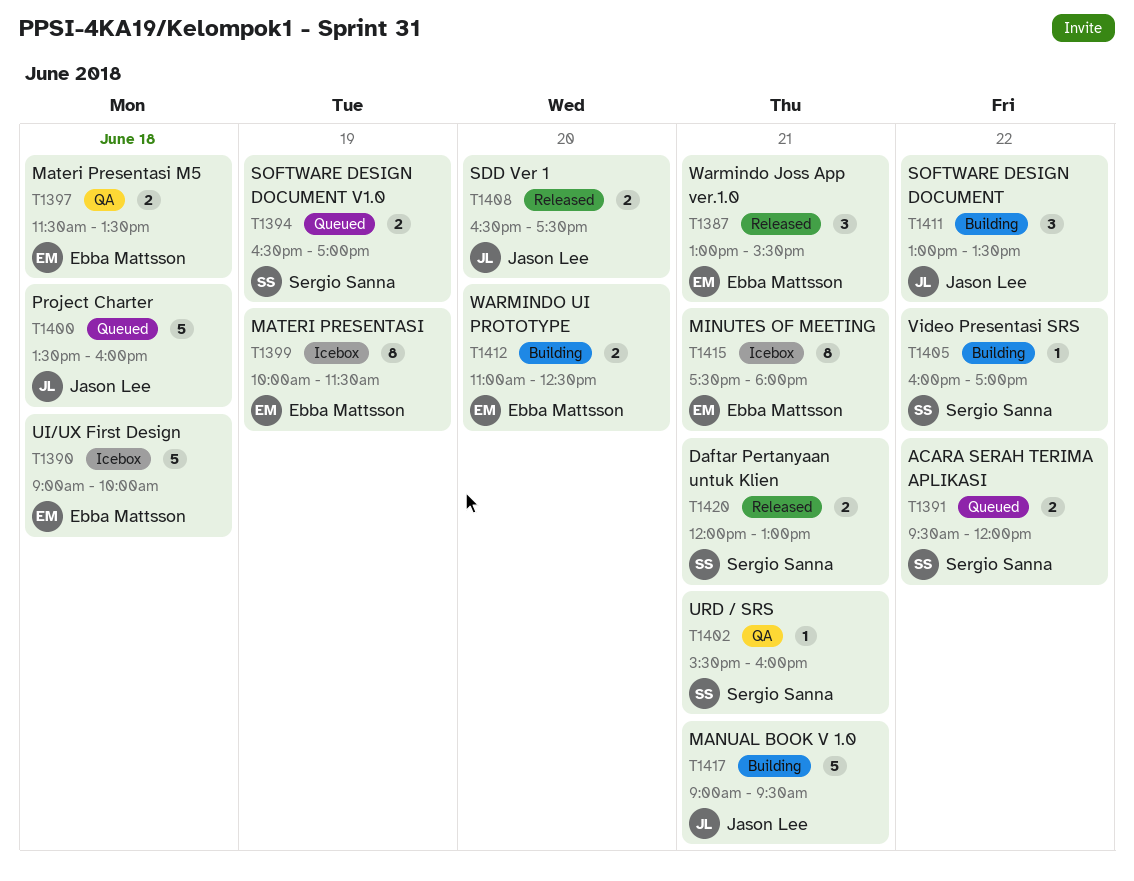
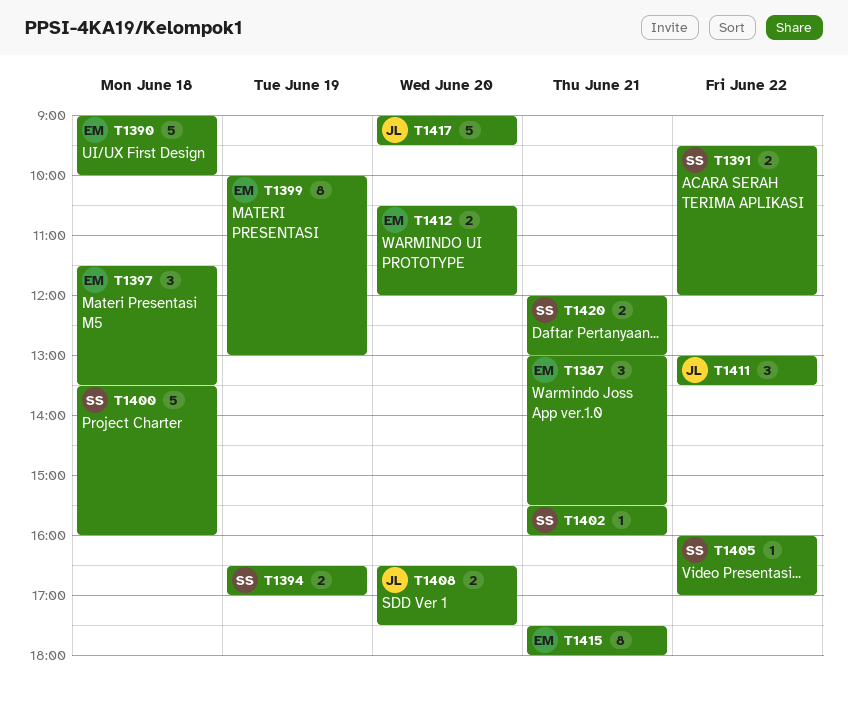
T1397, estimate: 2 -> 3
T1399, ends: 11:30 -> 13:00
T1400, owner: Jason Lee -> Sergio Sanna
T1412, begins: 11:00 -> 10:30
T1412, ends: 12:30 -> 12:00
T1417, day: Jun 21 -> Jun 20

